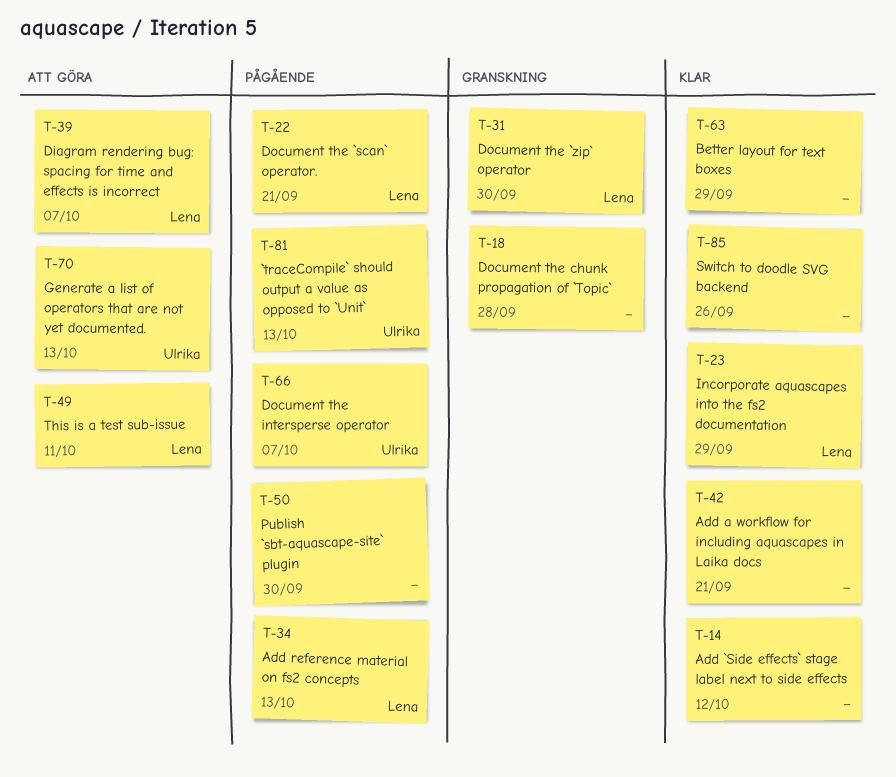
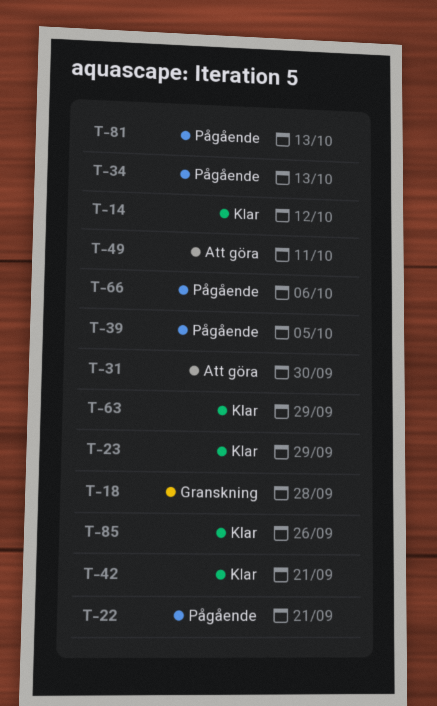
T-31, status: Granskning -> Att göra
T-39, status: Att göra -> Pågående
T-39, due: Oct 7 -> Oct 5
T-50: present -> none
T-66, due: Oct 7 -> Oct 6
T-70: present -> none

